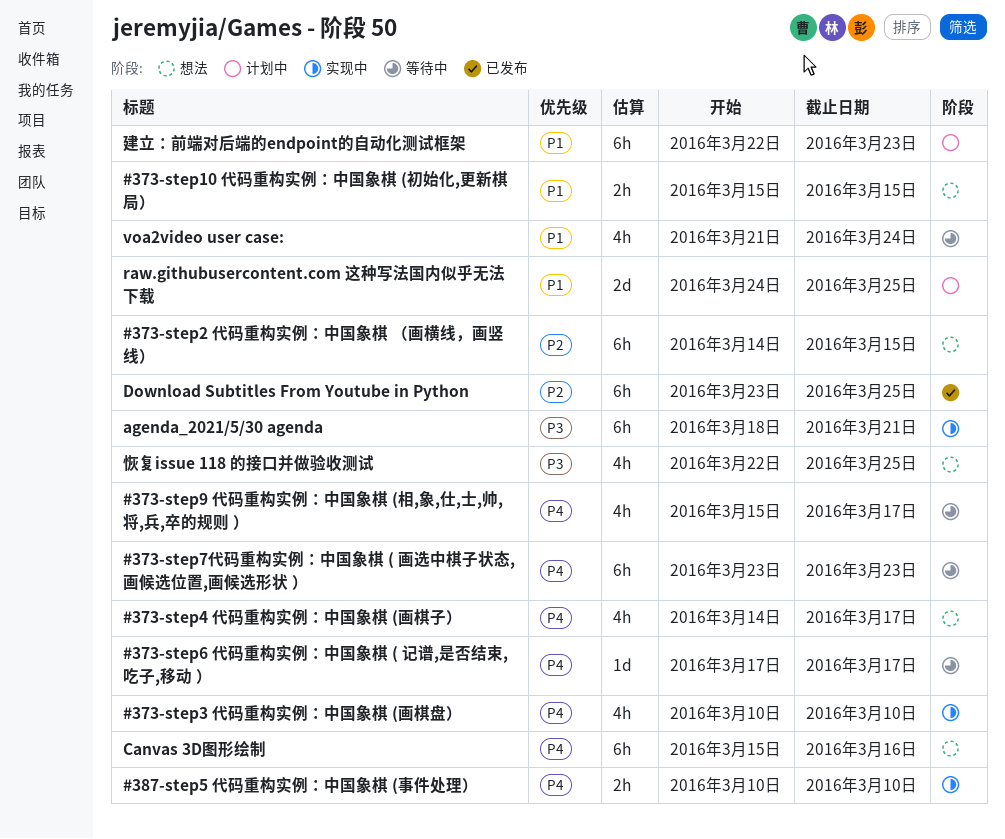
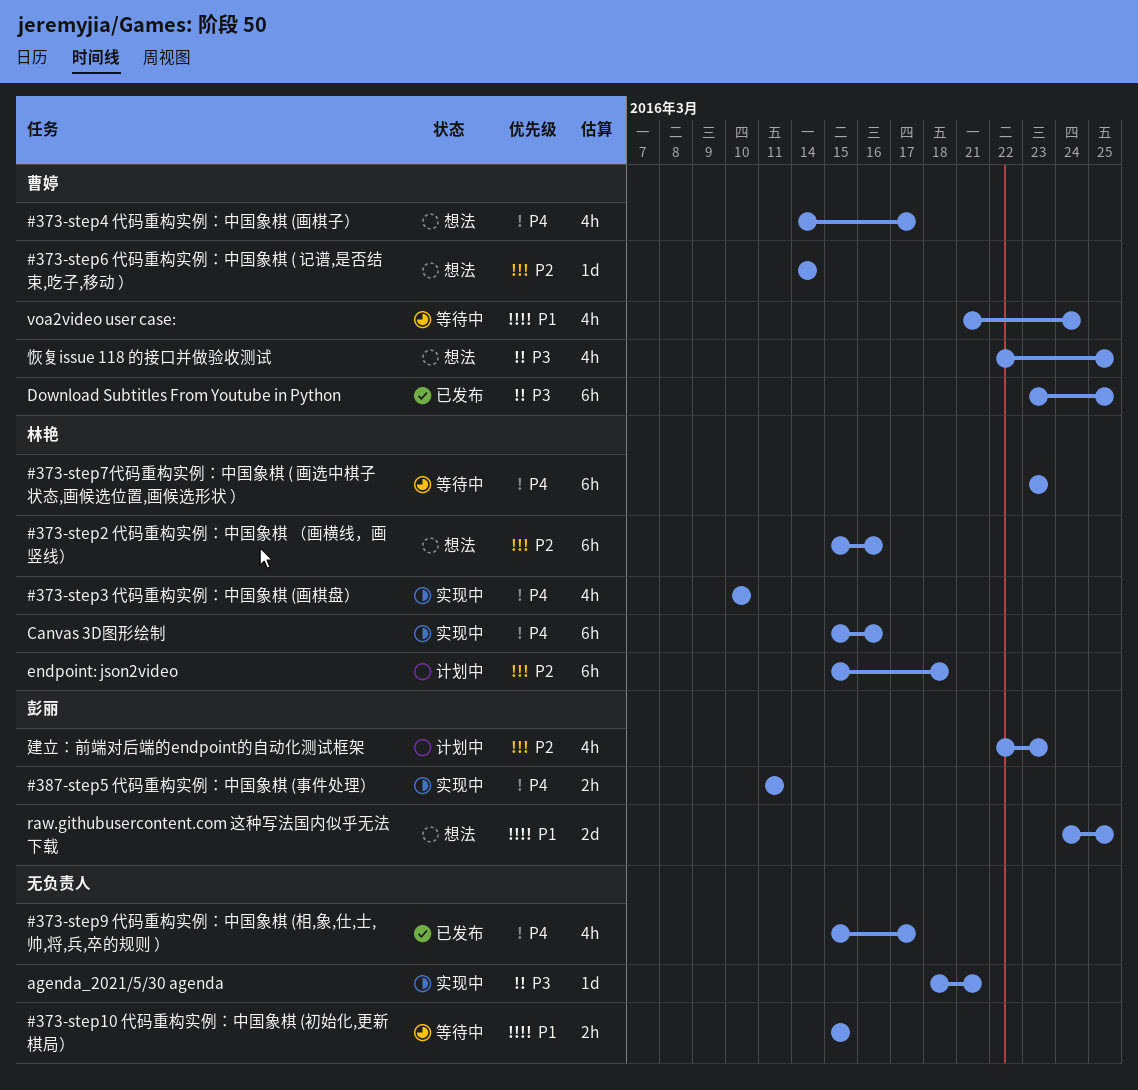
#373-step10 代码重构实例：中国象棋 (初始化,更新棋局）, status: 想法 -> 等待中
#373-step2 代码重构实例：中国象棋 （画横线，画竖线）, start: Mar 14 -> Mar 15
#373-step2 代码重构实例：中国象棋 （画横线，画竖线）, due: Mar 15 -> Mar 16
#373-step6 代码重构实例：中国象棋 ( 记谱,是否结束,吃子,移动 ）, status: 等待中 -> 想法
#373-step6 代码重构实例：中国象棋 ( 记谱,是否结束,吃子,移动 ）, priority: P4 -> P2
#373-step6 代码重构实例：中国象棋 ( 记谱,是否结束,吃子,移动 ）, start: Mar 17 -> Mar 14
#373-step6 代码重构实例：中国象棋 ( 记谱,是否结束,吃子,移动 ）, due: Mar 17 -> Mar 14
#373-step9 代码重构实例：中国象棋 (相,象,仕,士,帅,将,兵,卒的规则 ）, status: 等待中 -> 已发布
#387-step5 代码重构实例：中国象棋 (事件处理）, start: Mar 10 -> Mar 11
#387-step5 代码重构实例：中国象棋 (事件处理）, due: Mar 10 -> Mar 11
agenda_2021/5/30 agenda, estimate: 6h -> 1d
Canvas 3D图形绘制, status: 想法 -> 实现中
Download Subtitles From Youtube in Python, priority: P2 -> P3
endpoint: json2video: none -> present
raw.githubusercontent.com 这种写法国内似乎无法下载, status: 计划中 -> 想法
建立：前端对后端的endpoint的自动化测试框架, priority: P1 -> P2
建立：前端对后端的endpoint的自动化测试框架, estimate: 6h -> 4h

